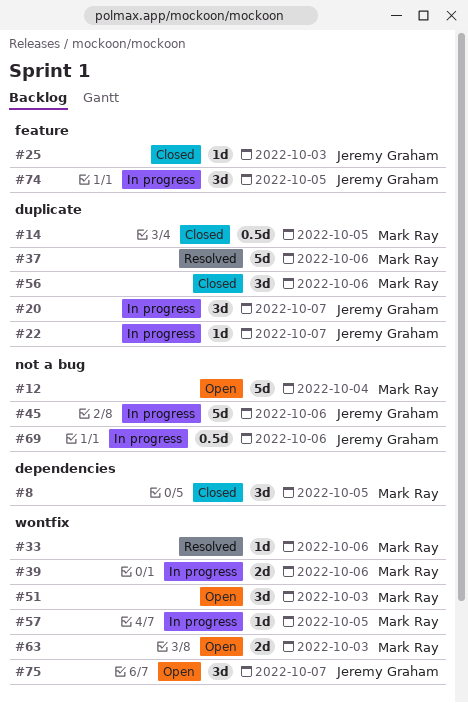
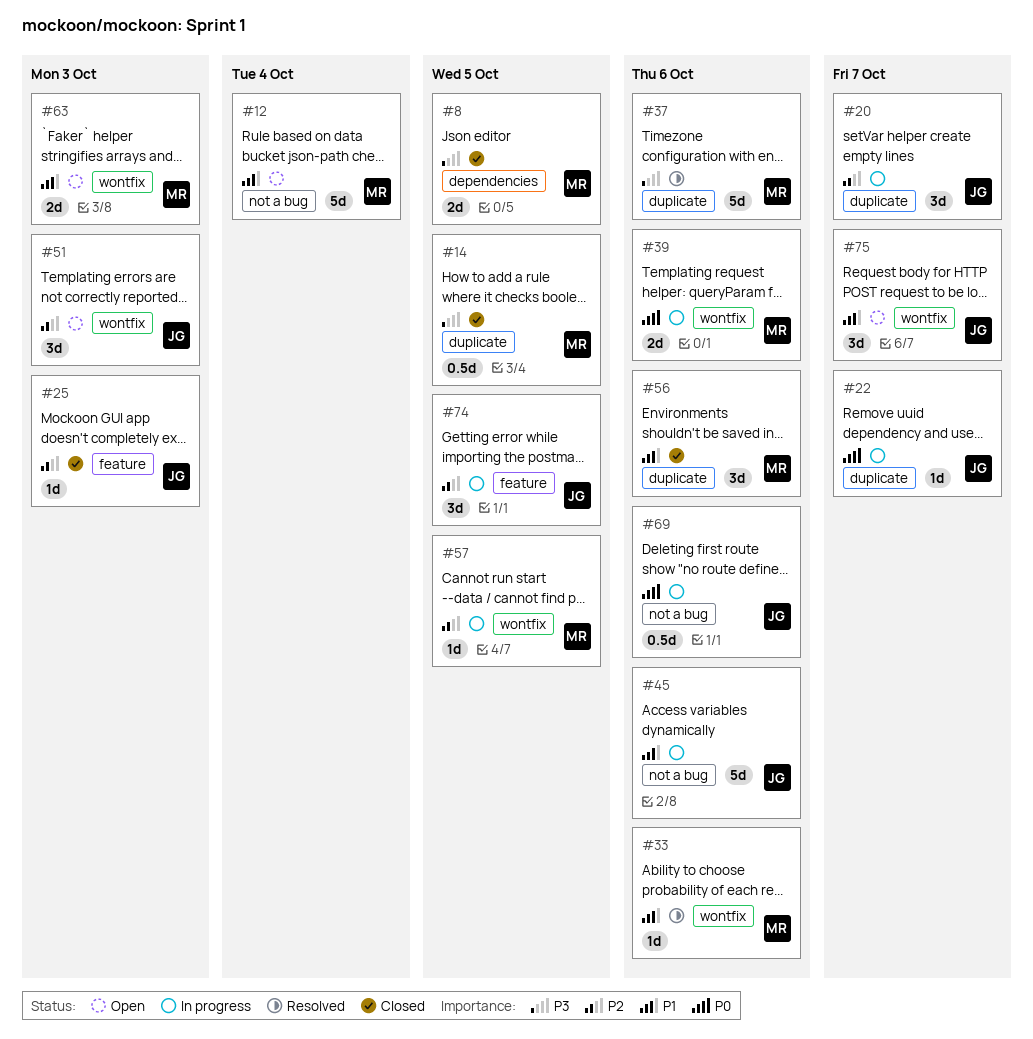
#8, estimate: 3d -> 2d
#51, owner: Mark Ray -> Jeremy Graham

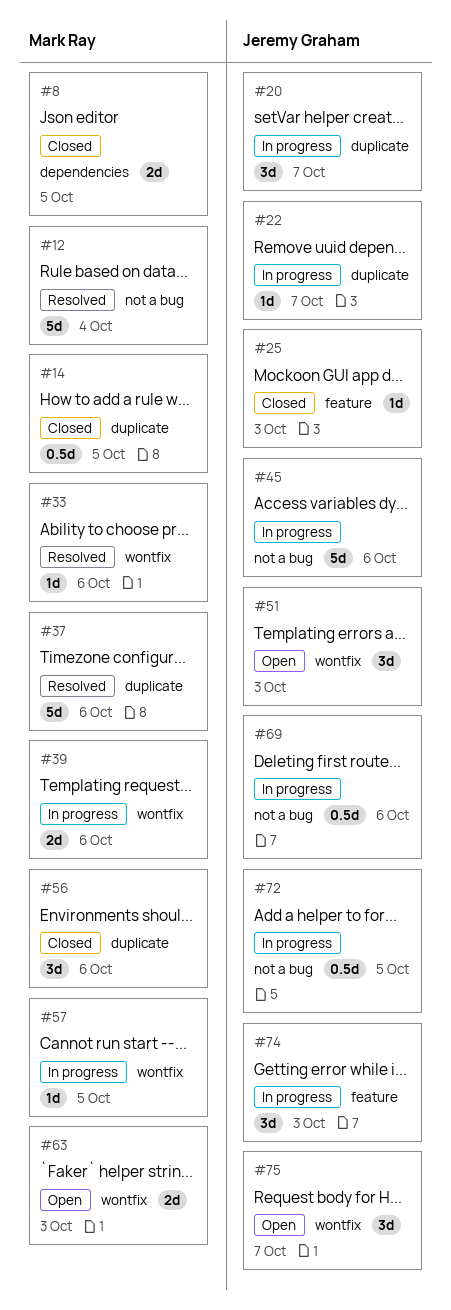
#12, status: Open -> Resolved
#72: none -> present
#74, due: Oct 5 -> Oct 3

